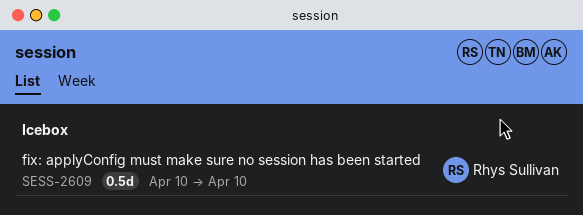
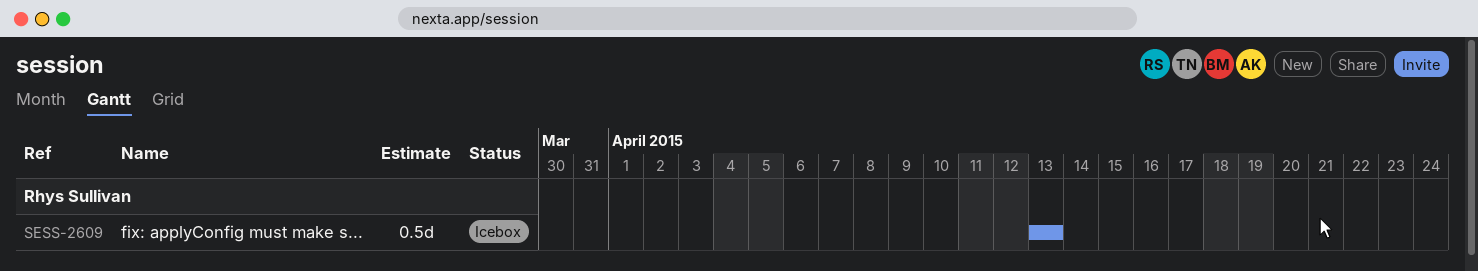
SESS-2609, start: Apr 10 -> Apr 13
SESS-2609, due: Apr 10 -> Apr 13

